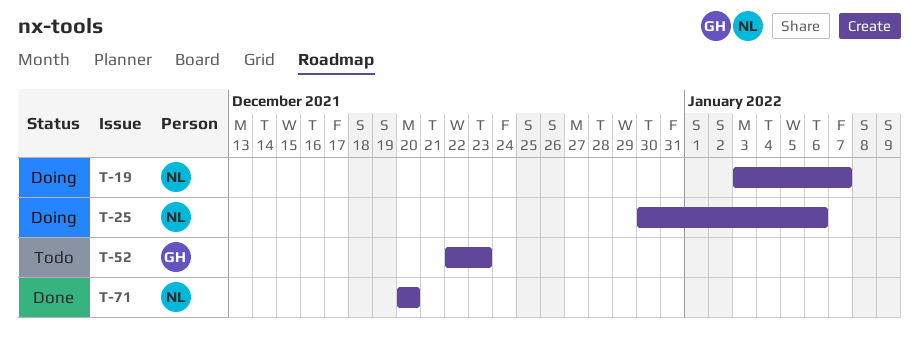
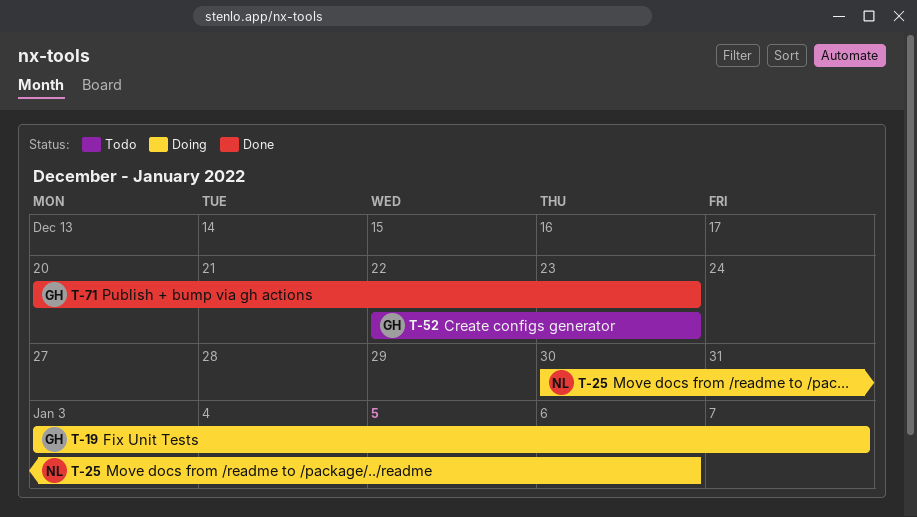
T-19, owner: NL -> GH
T-71, owner: NL -> GH
T-71, due: Dec 20 -> Dec 23

